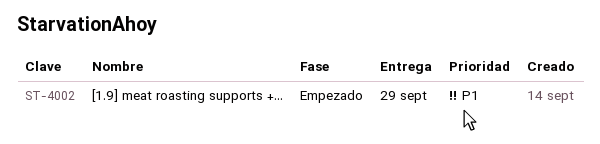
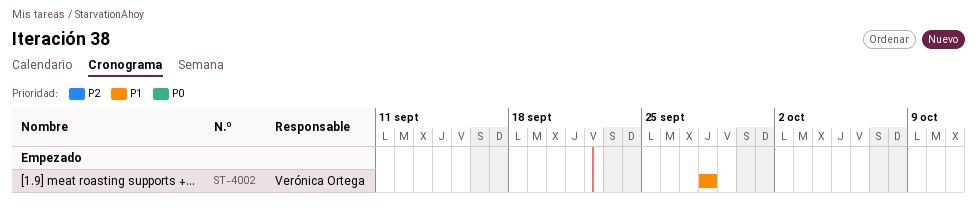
ST-4002, due: Sep 29 -> Sep 28

